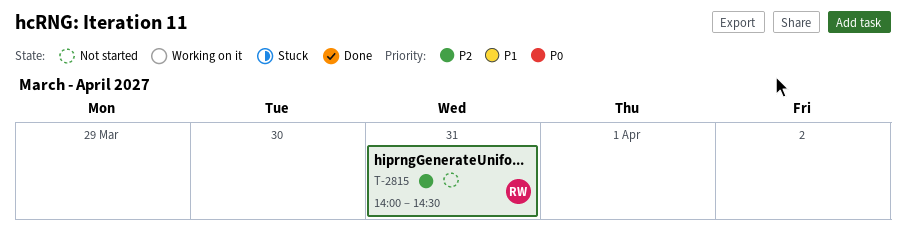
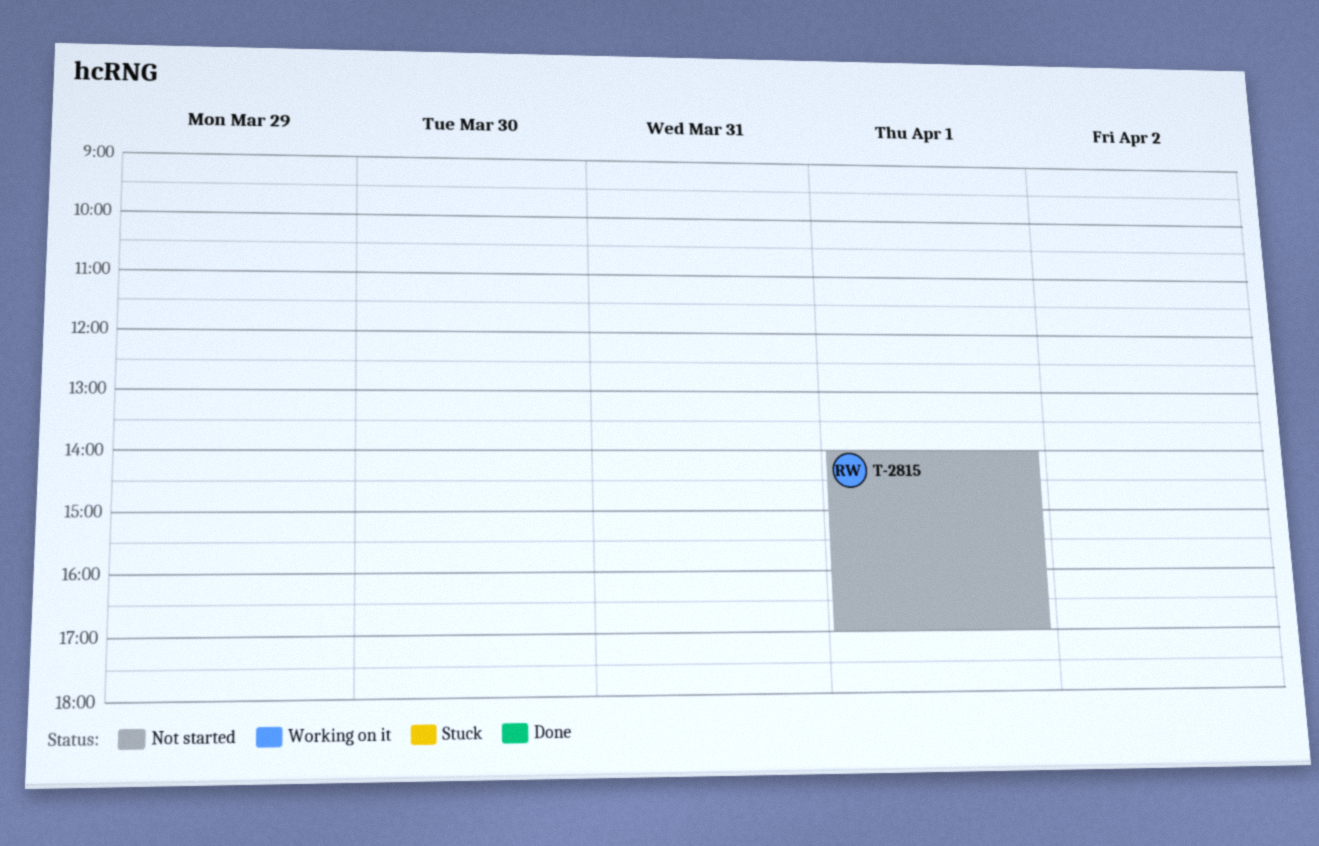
T-2815, day: Mar 31 -> Apr 1
T-2815, ends: 14:30 -> 17:00

